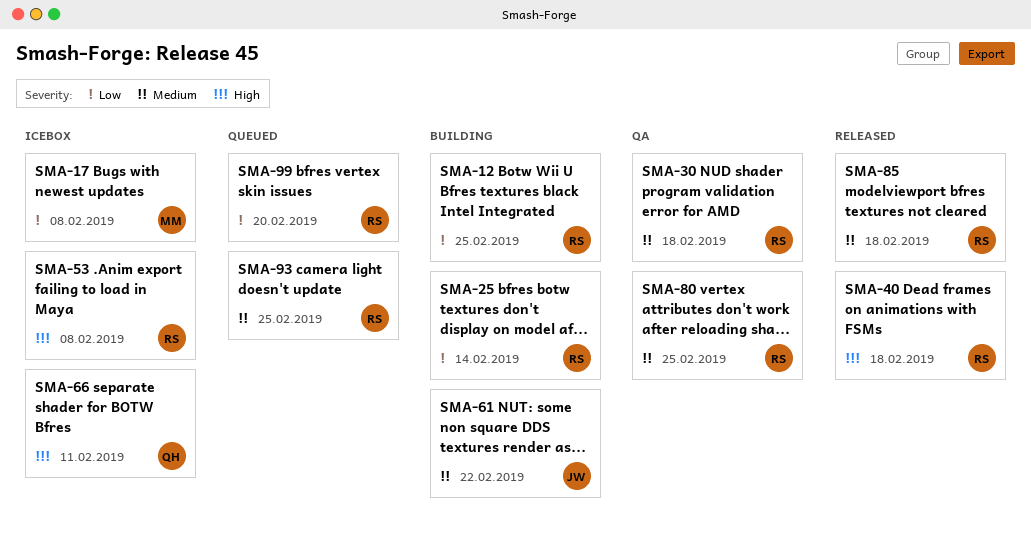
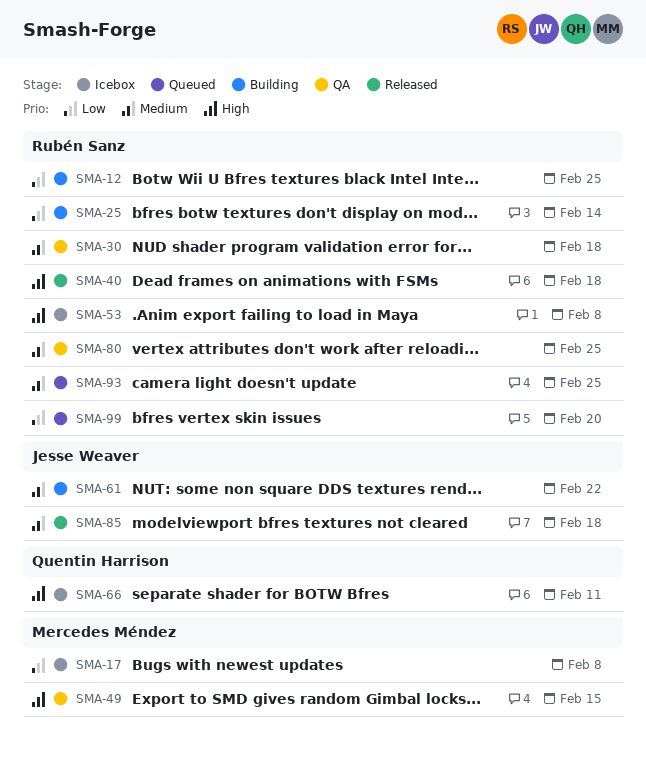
SMA-49: none -> present
SMA-85, owner: Rubén Sanz -> Jesse Weaver

